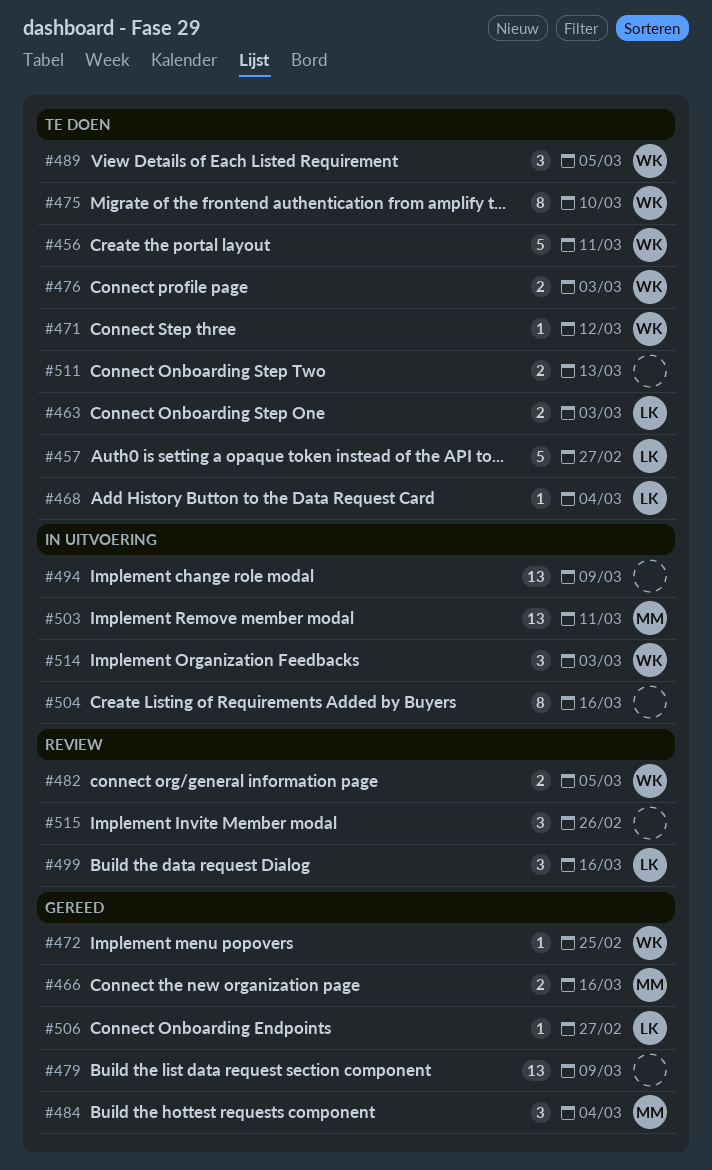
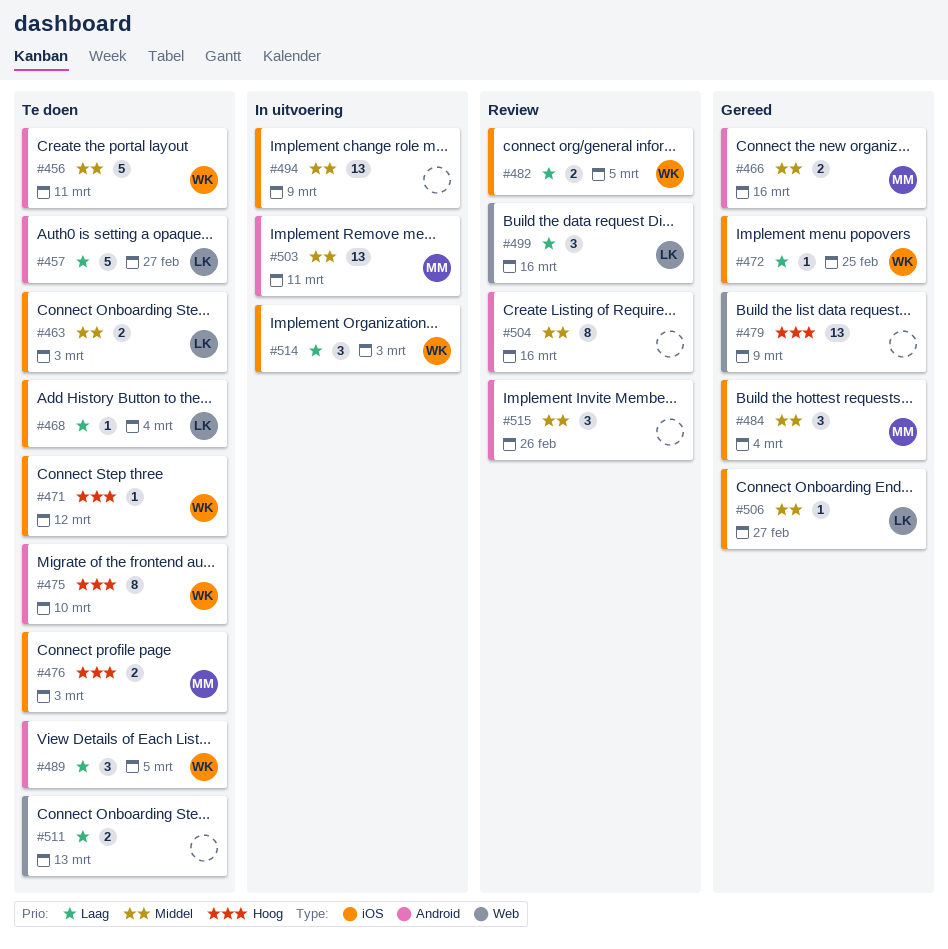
#476, owner: WK -> MM
#504, status: In uitvoering -> Review

